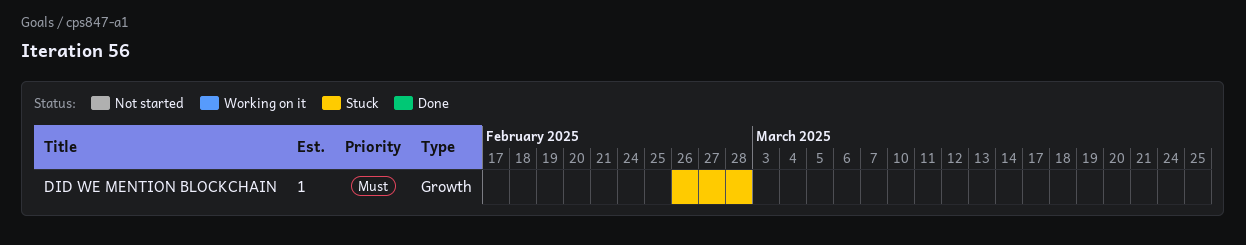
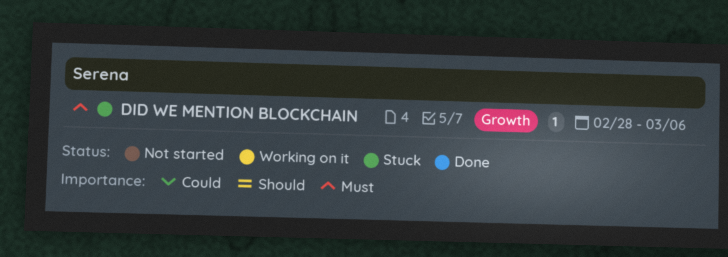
DID WE MENTION BLOCKCHAIN, start: Feb 26 -> Feb 28
DID WE MENTION BLOCKCHAIN, due: Feb 28 -> Mar 6

